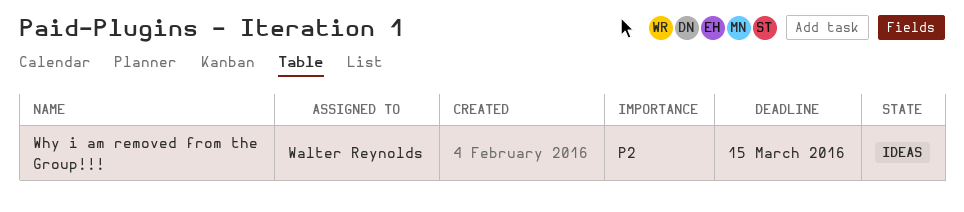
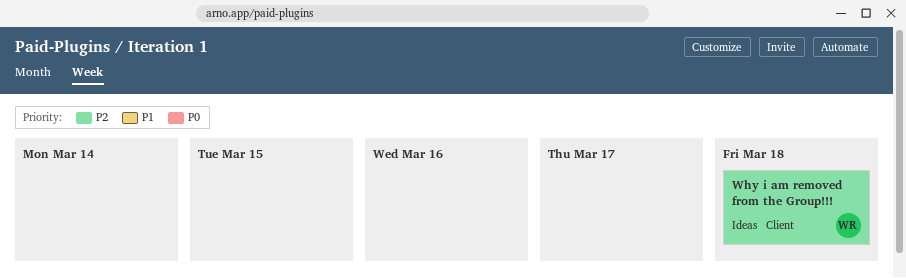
Why i am removed from the Group!!!, due: Mar 15 -> Mar 18

